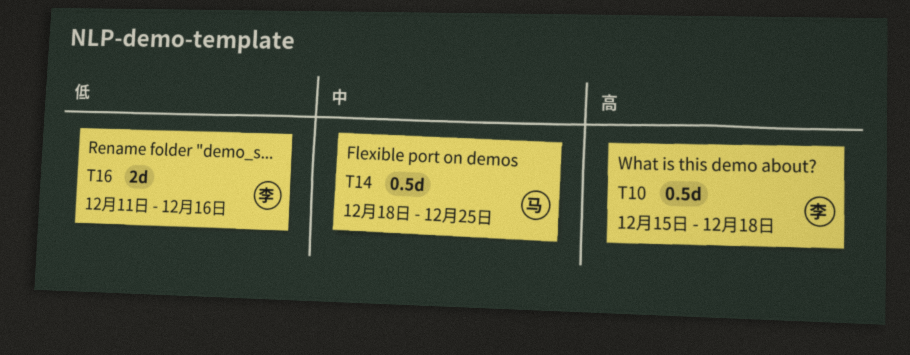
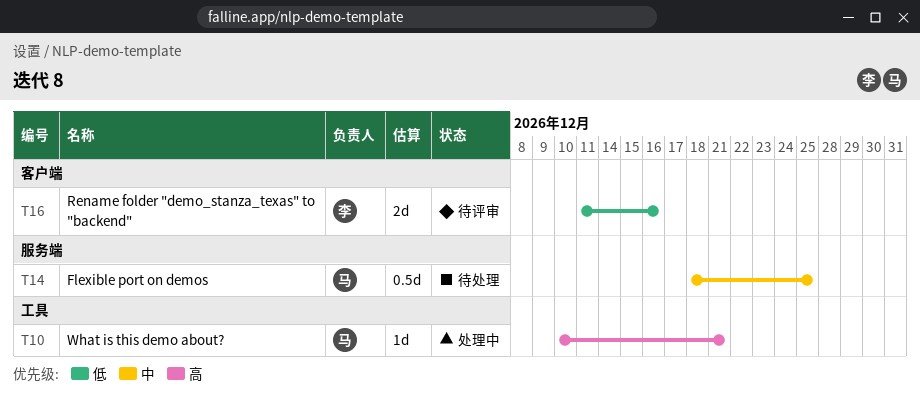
T10, owner: 李 -> 马
T10, estimate: 0.5d -> 1d
T10, start: Dec 15 -> Dec 10
T10, due: Dec 18 -> Dec 21

